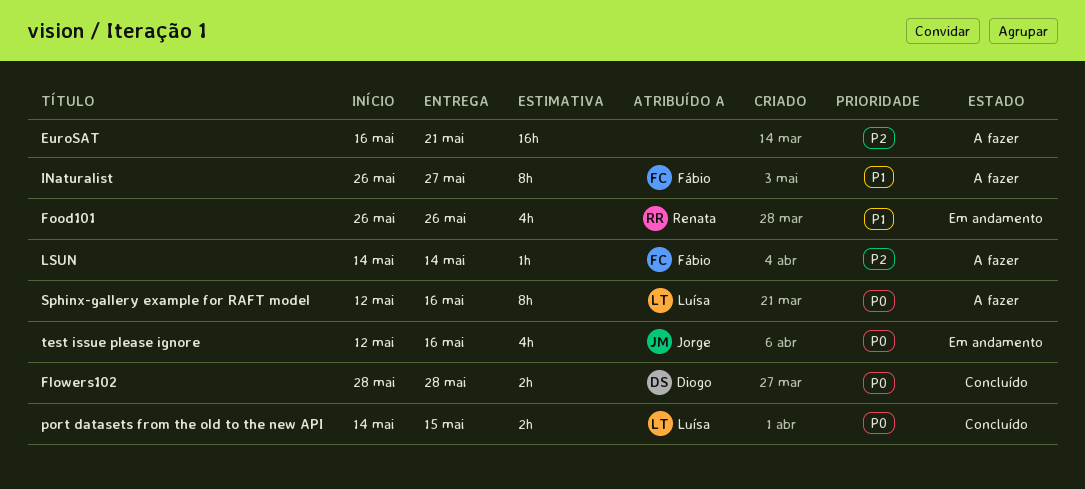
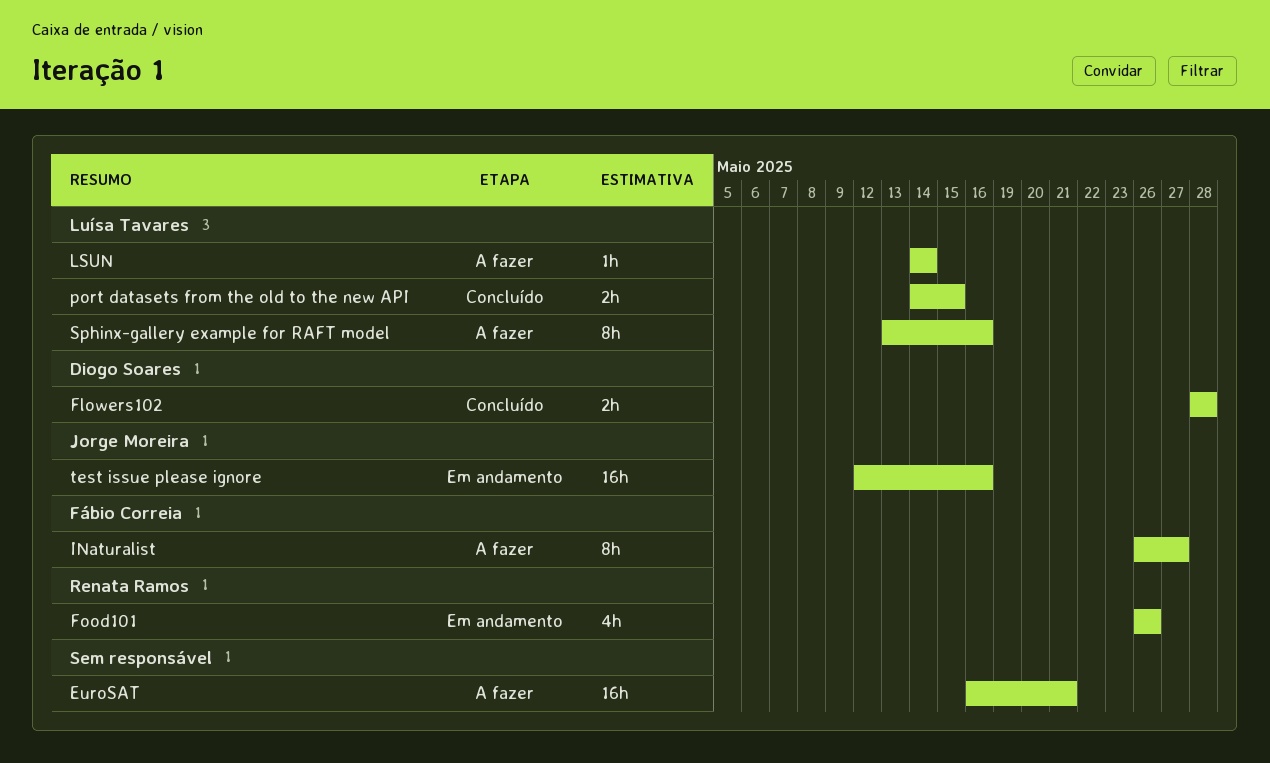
LSUN, owner: Fábio Correia -> Luísa Tavares
Sphinx-gallery example for RAFT model, start: May 12 -> May 13
test issue please ignore, estimate: 4h -> 16h

